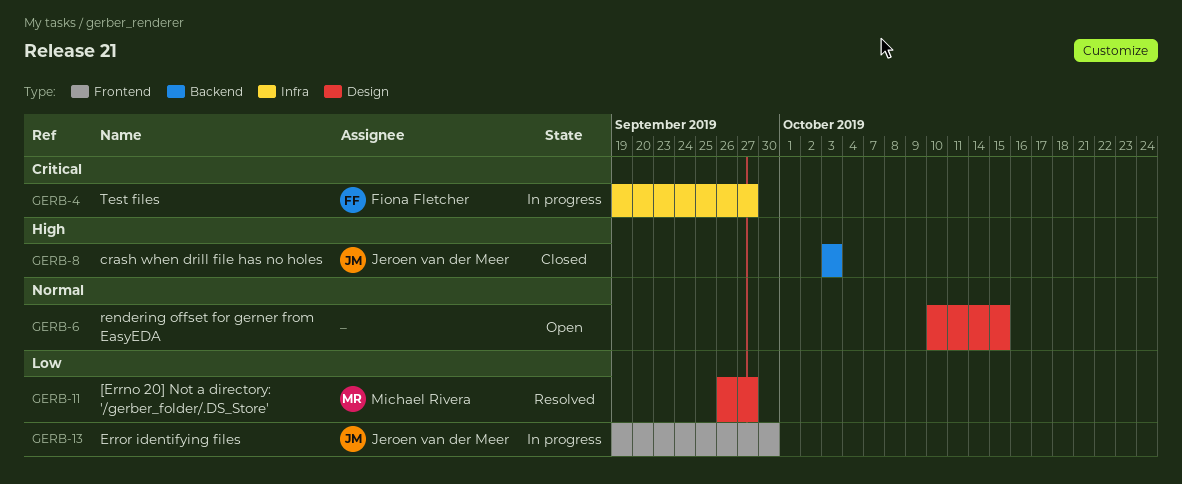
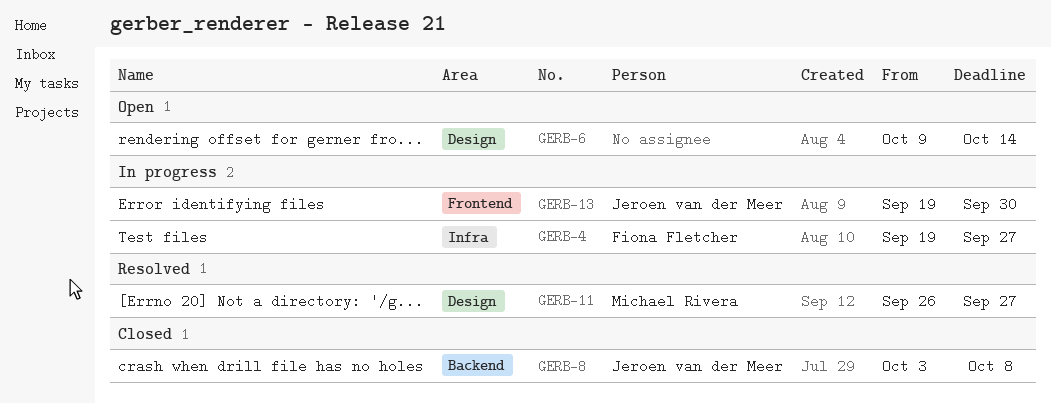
GERB-6, start: Oct 10 -> Oct 9
GERB-6, due: Oct 15 -> Oct 14
GERB-8, due: Oct 3 -> Oct 8

